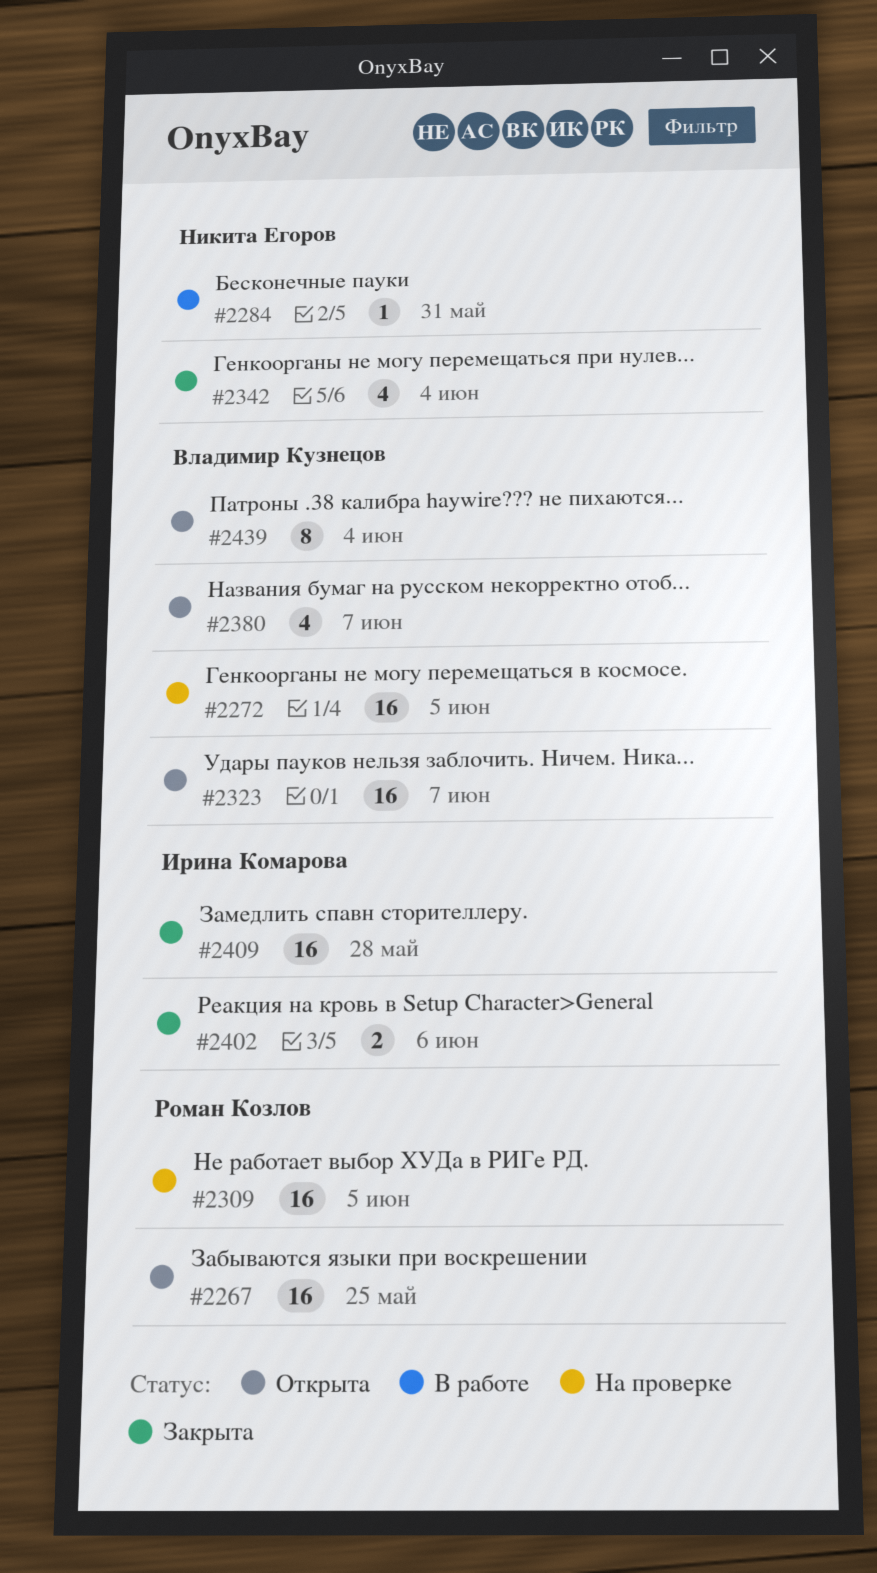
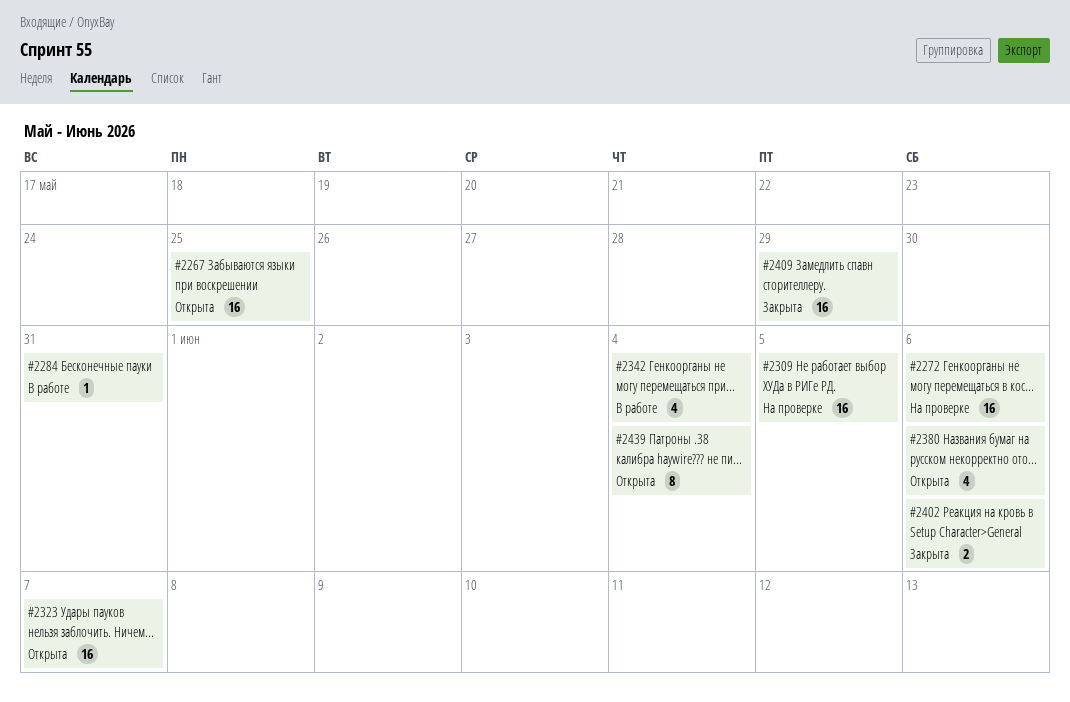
#2272, due: Jun 5 -> Jun 6
#2342, status: Закрыта -> В работе
#2380, due: Jun 7 -> Jun 6
#2409, due: May 28 -> May 29

